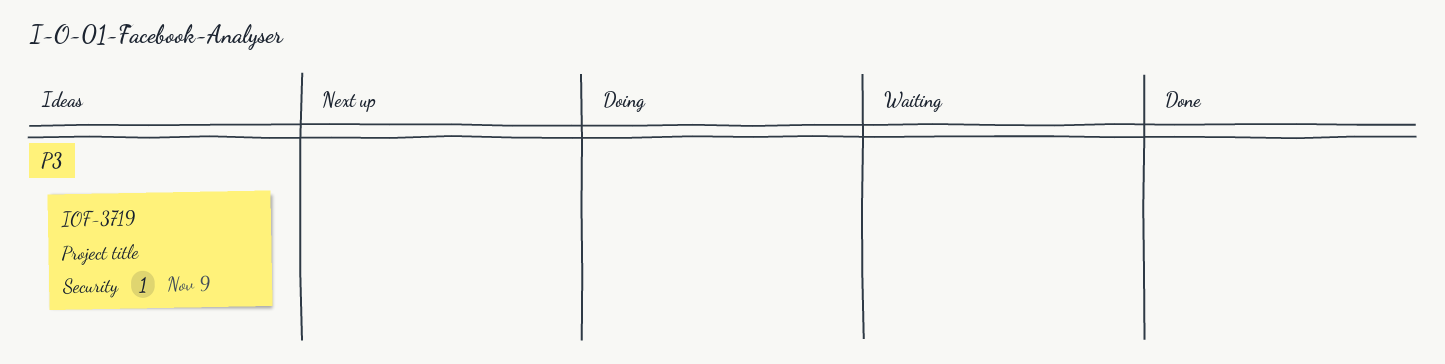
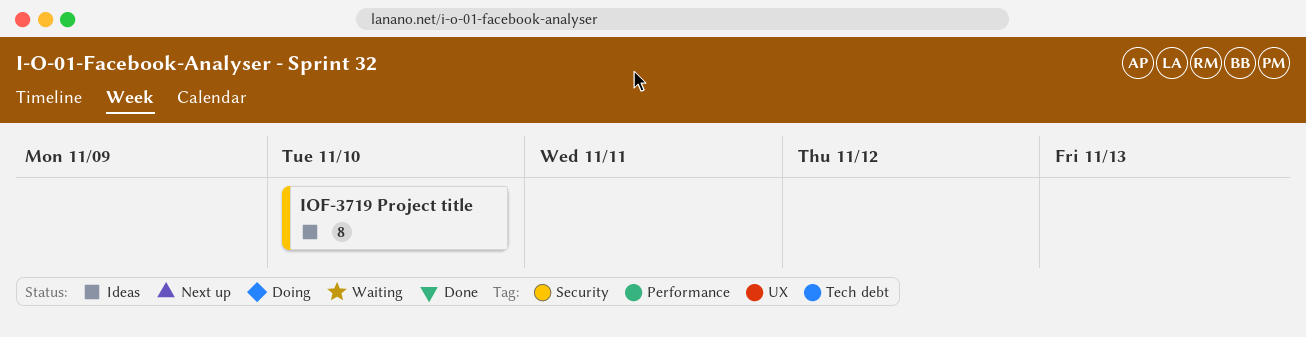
IOF-3719, estimate: 1 -> 8
IOF-3719, due: Nov 9 -> Nov 10

